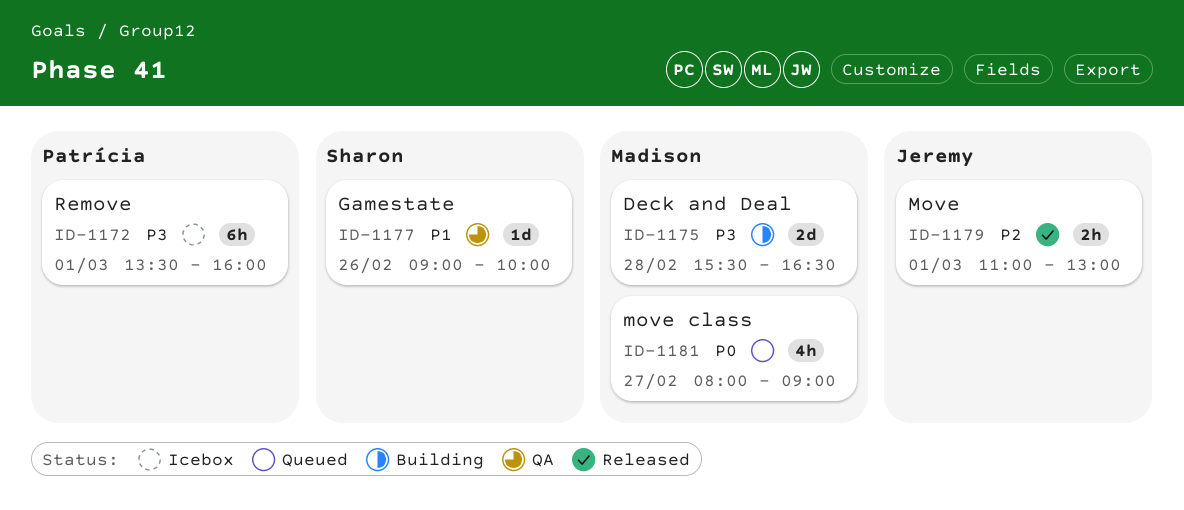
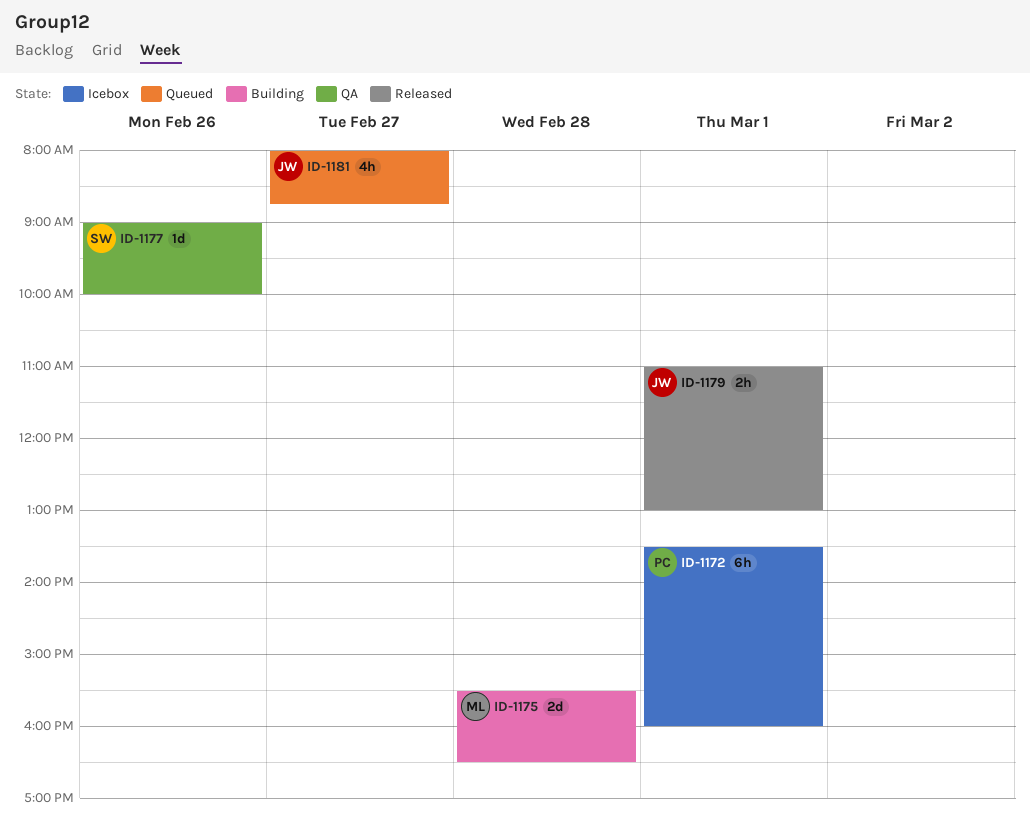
ID-1181, owner: Madison -> Jeremy
ID-1181, ends: 09:00 -> 08:45

